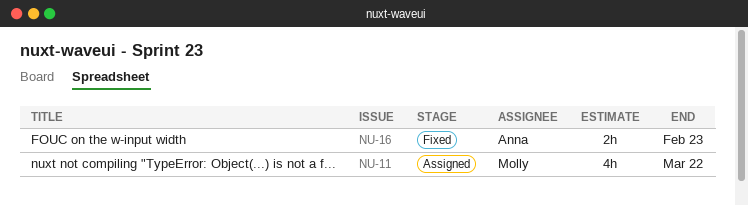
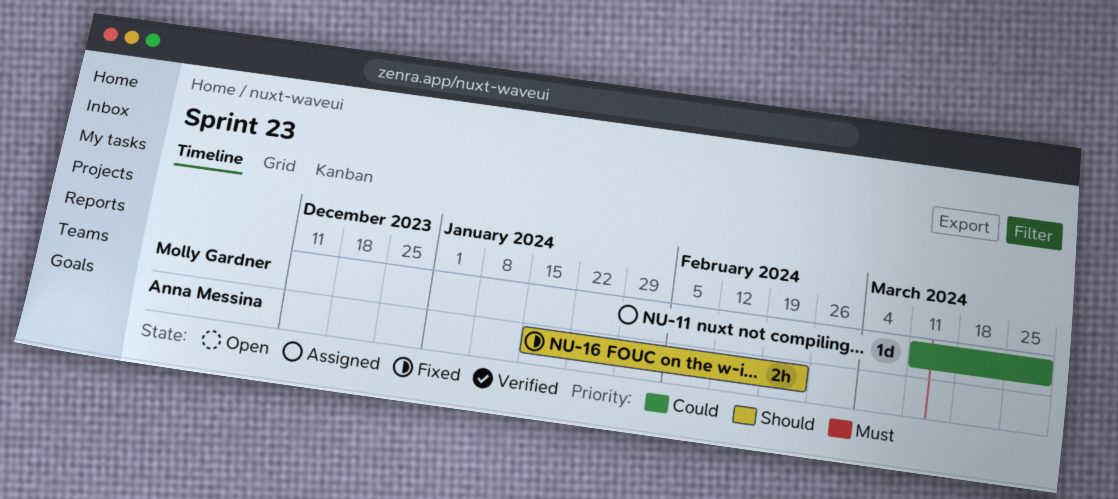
NU-11, estimate: 4h -> 1d
NU-11, due: Mar 22 -> Mar 29

